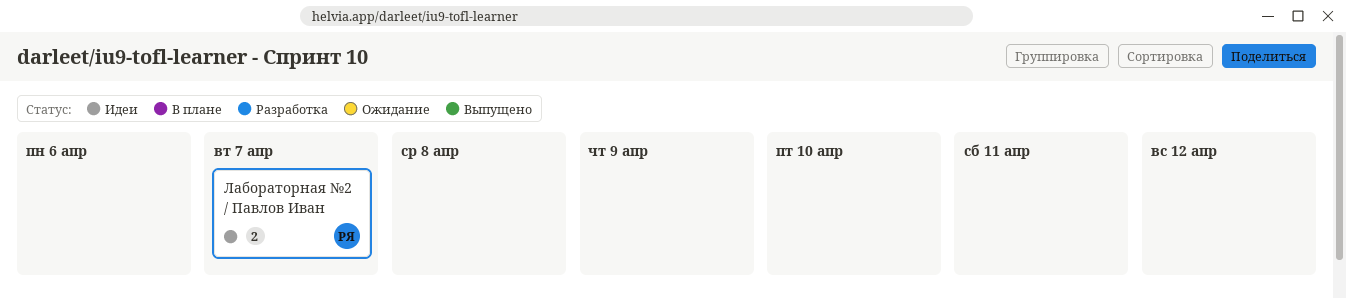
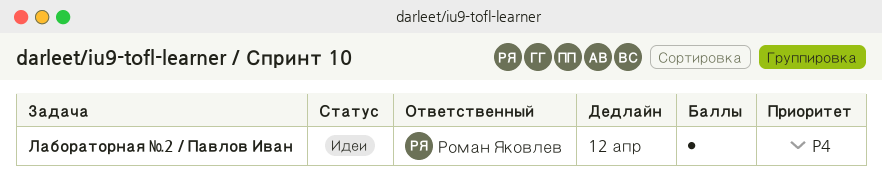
Лабораторная №2 / Павлов Иван, estimate: 2 -> 1
Лабораторная №2 / Павлов Иван, due: Apr 7 -> Apr 12

